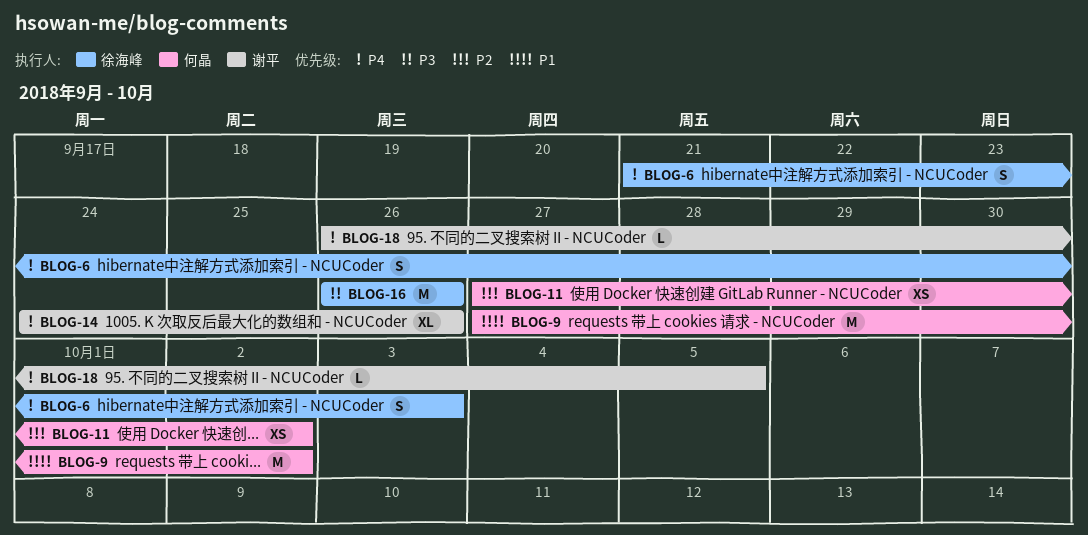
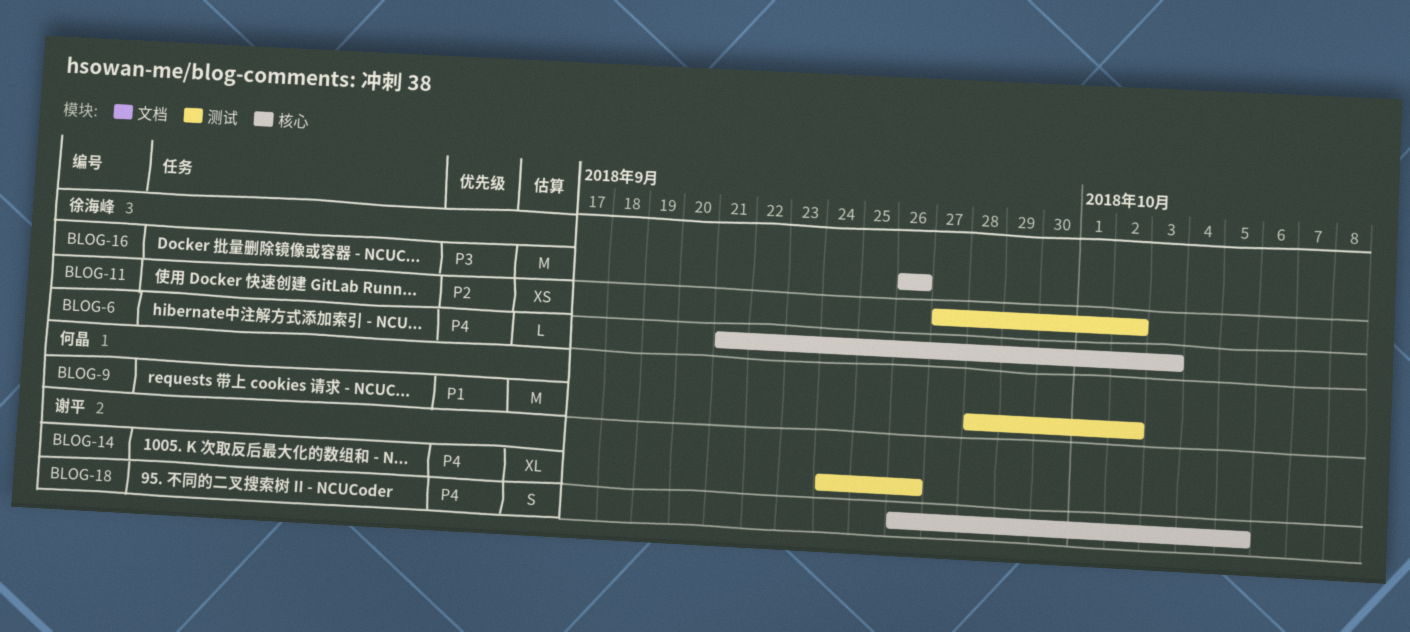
BLOG-6, estimate: S -> L
BLOG-9, start: Sep 27 -> Sep 28
BLOG-11, owner: 何晶 -> 徐海峰
BLOG-18, estimate: L -> S

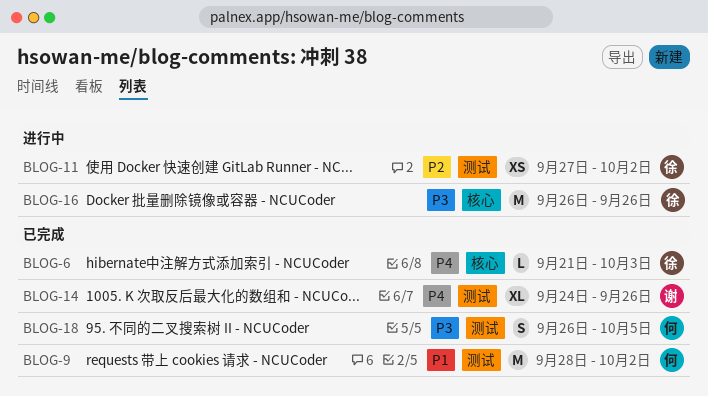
BLOG-18, owner: 谢平 -> 何晶
BLOG-18, priority: P4 -> P3
BLOG-18, label: 核心 -> 测试

